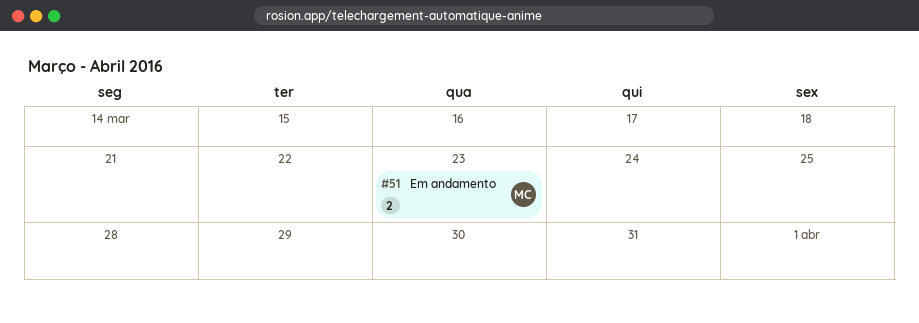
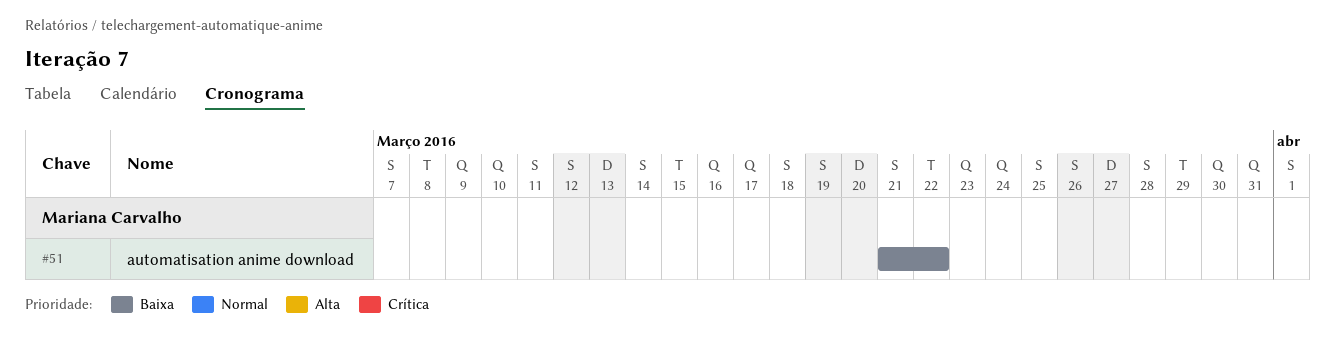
#51, due: Mar 23 -> Mar 22

